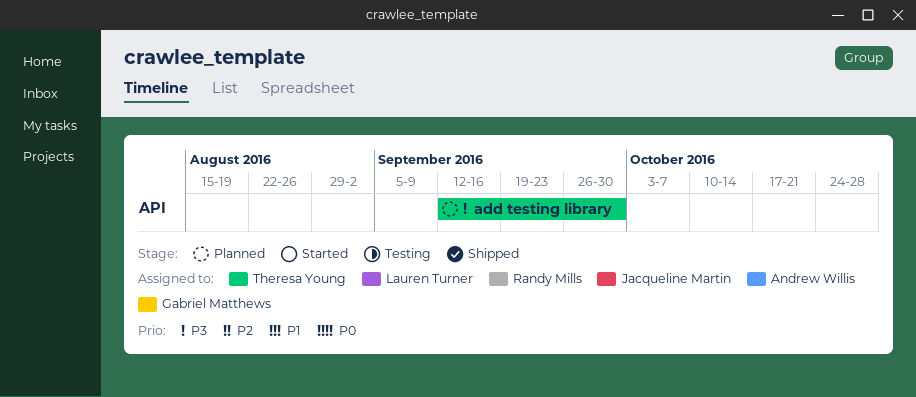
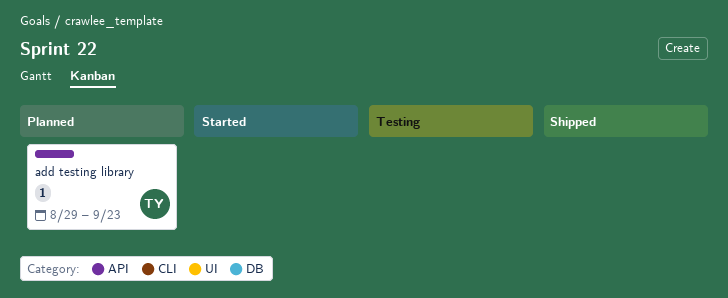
add testing library, start: Sep 12 -> Aug 29
add testing library, due: Sep 30 -> Sep 23

